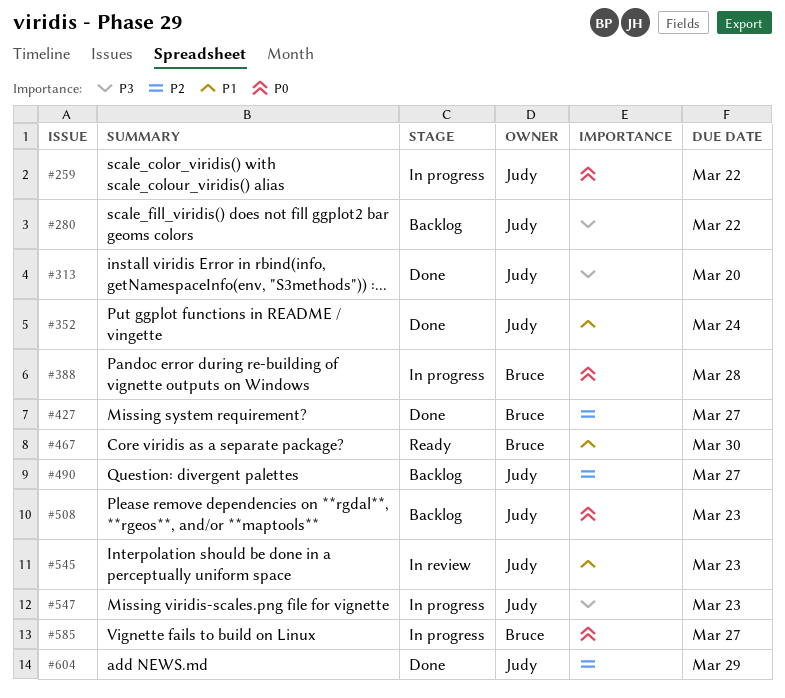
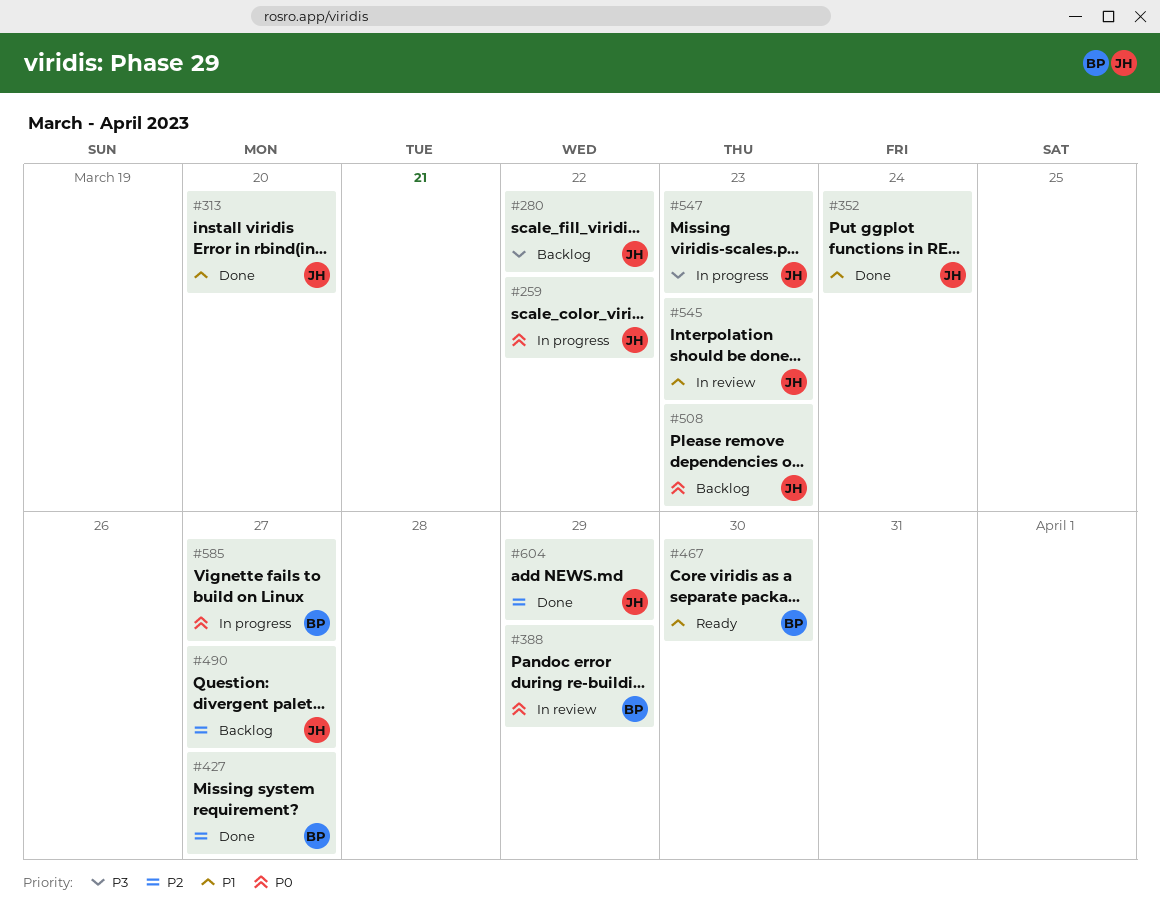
#313, priority: P3 -> P1
#388, status: In progress -> In review
#388, due: Mar 28 -> Mar 29

